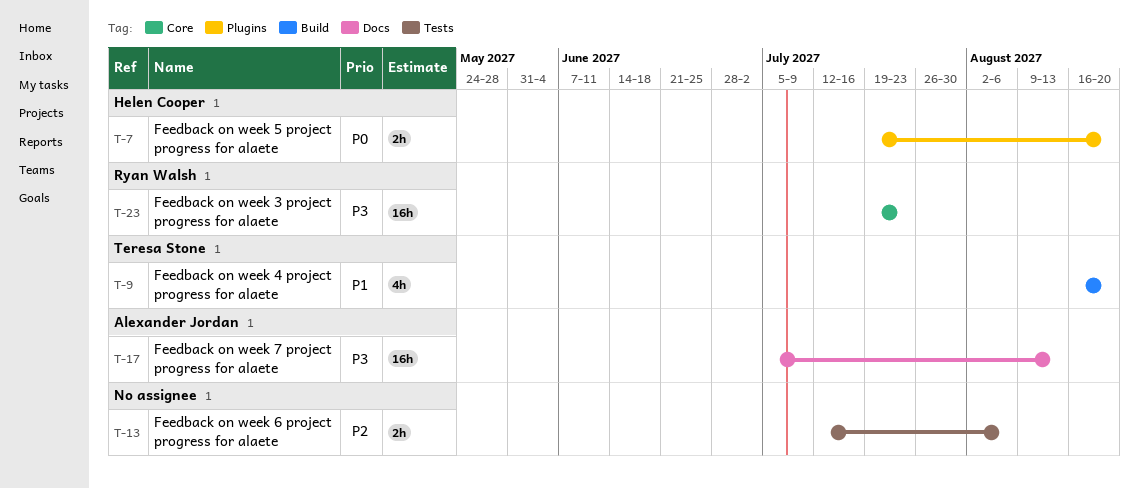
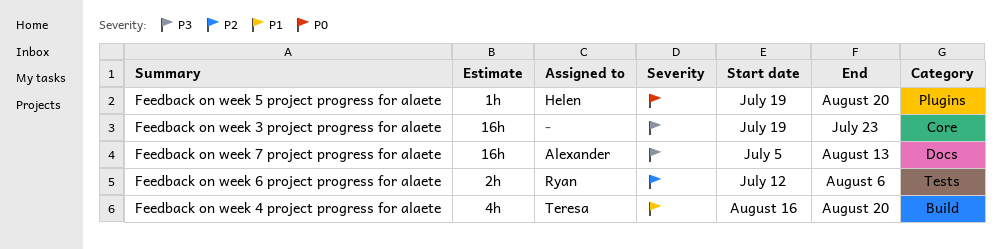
Feedback on week 3 project progress for alaete, owner: Ryan Walsh -> none
Feedback on week 5 project progress for alaete, estimate: 2h -> 1h
Feedback on week 6 project progress for alaete, owner: none -> Ryan Walsh

